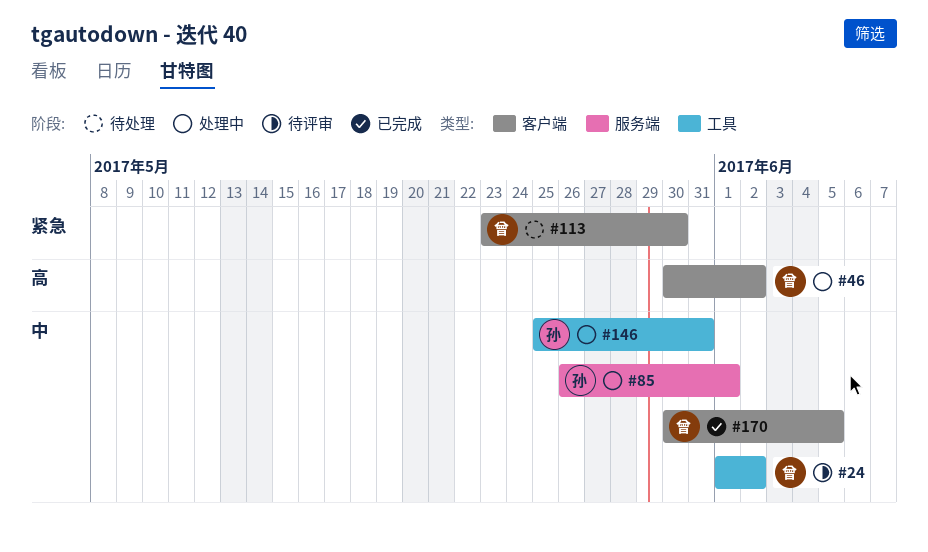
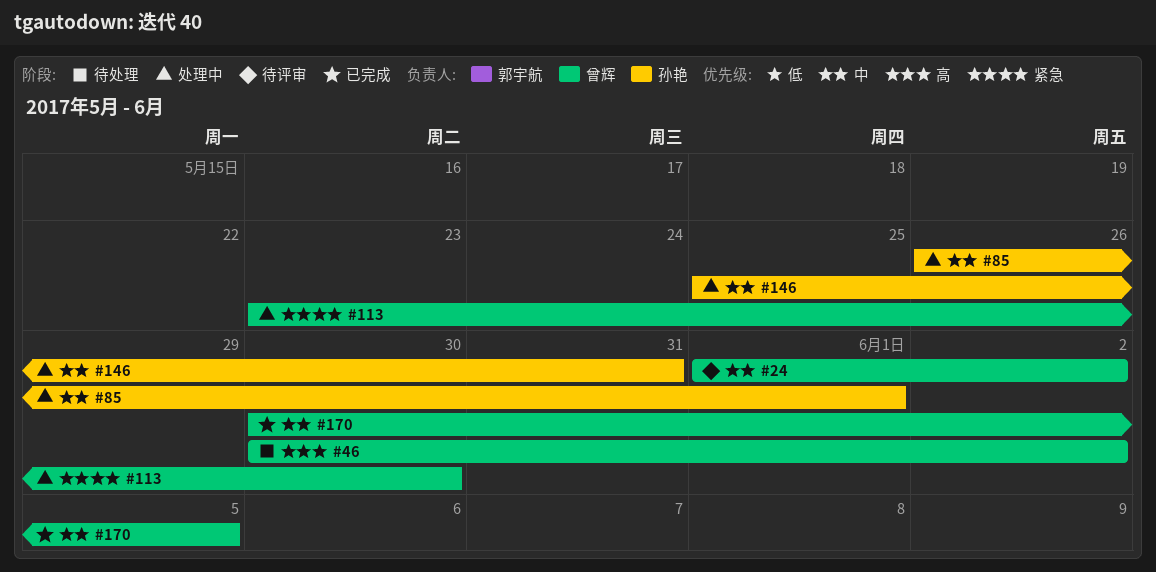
#46, status: 处理中 -> 待处理
#113, status: 待处理 -> 处理中

